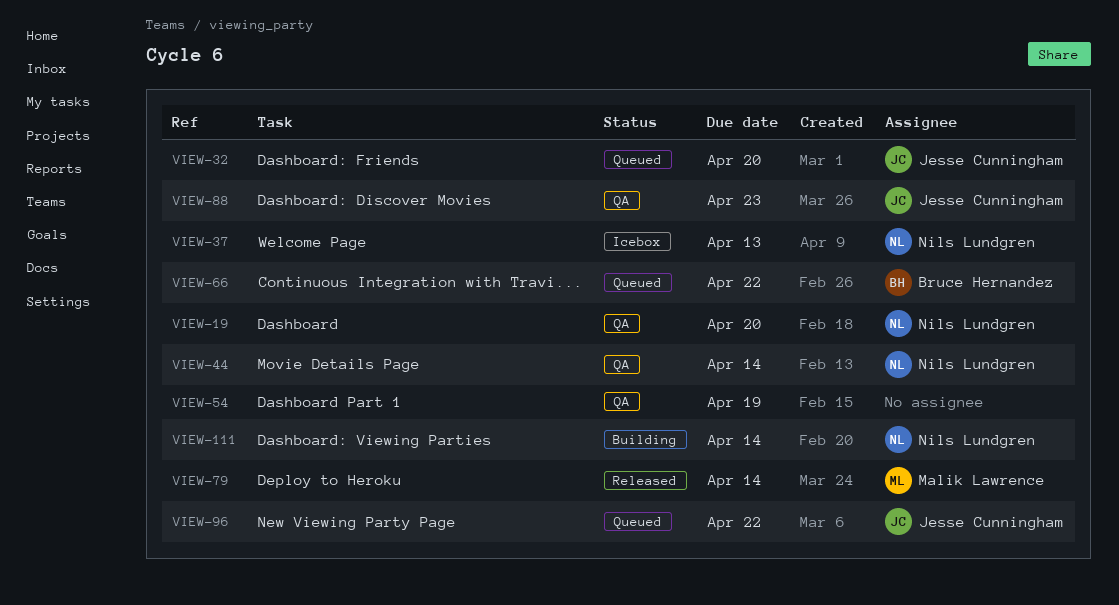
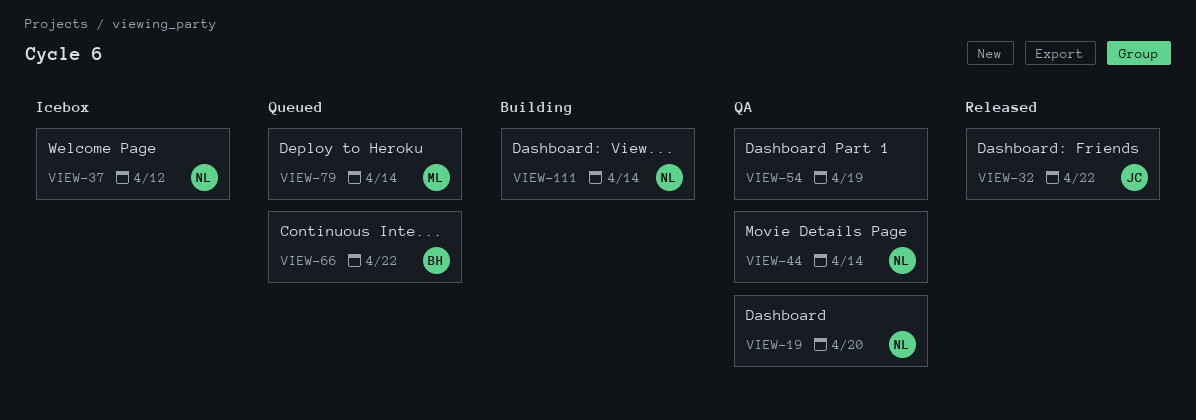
VIEW-32, status: Queued -> Released
VIEW-32, due: Apr 20 -> Apr 22
VIEW-37, due: Apr 13 -> Apr 12
VIEW-79, status: Released -> Queued
VIEW-88: present -> none
VIEW-96: present -> none

